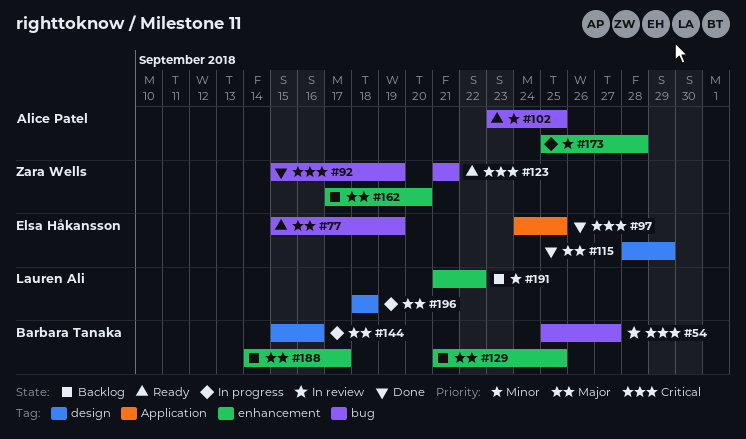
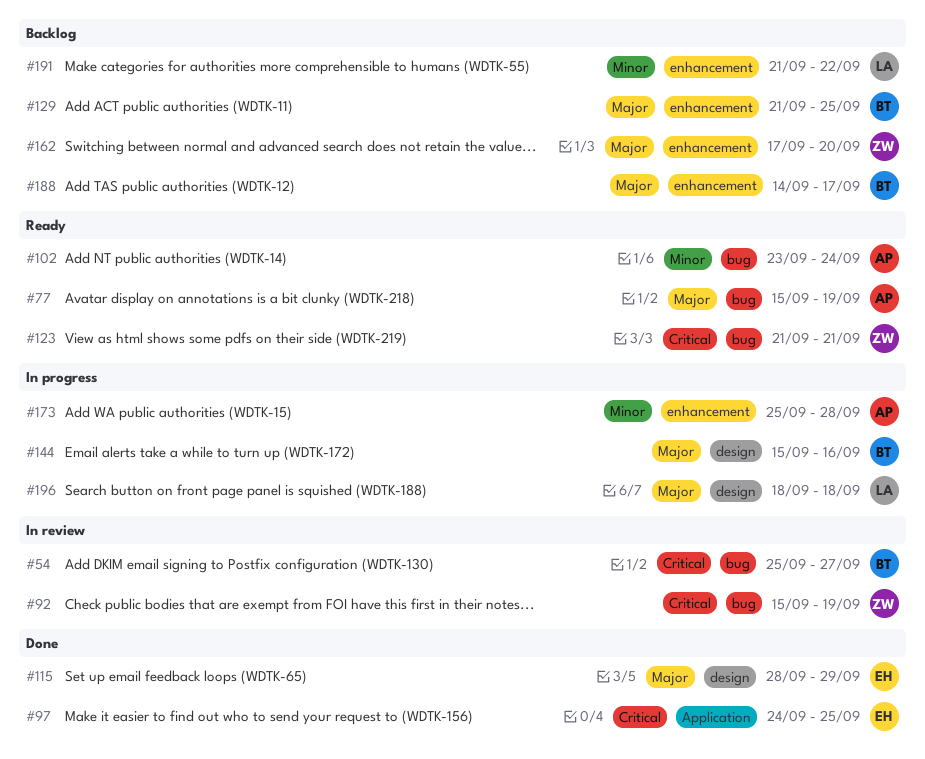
#77, owner: Elsa Håkansson -> Alice Patel
#92, status: Done -> In review
#102, due: Sep 25 -> Sep 24

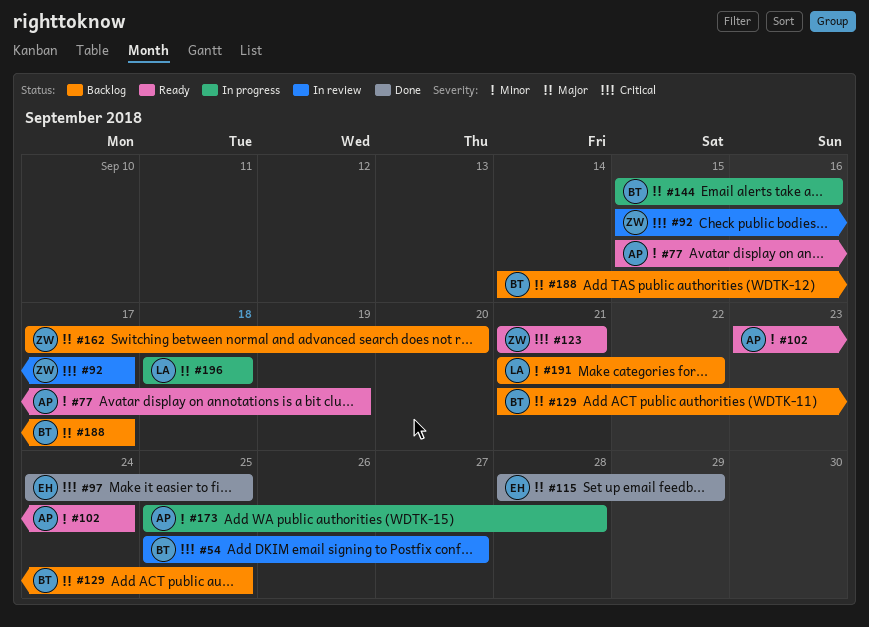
#77, priority: Major -> Minor
#92, due: Sep 19 -> Sep 17

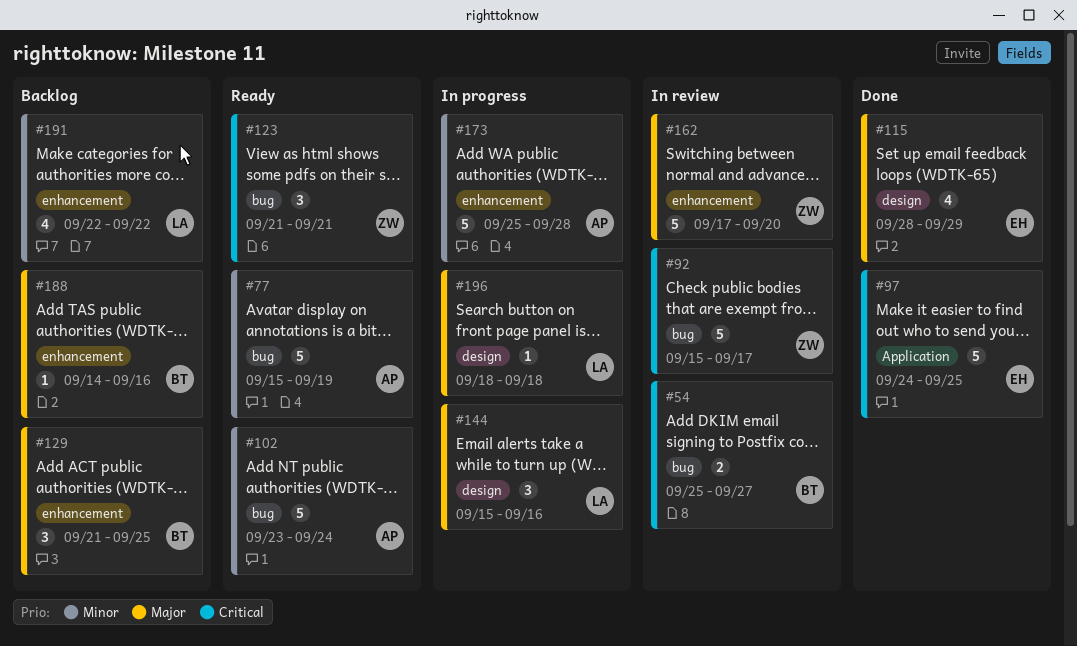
#144, owner: BT -> LA
#162, status: Backlog -> In review
#188, due: Sep 17 -> Sep 16
#191, start: Sep 21 -> Sep 22

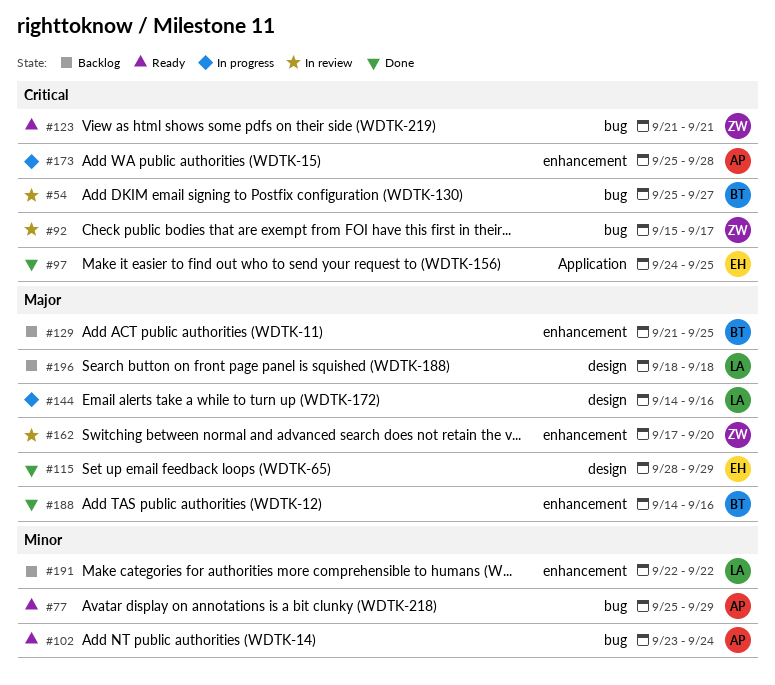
#77, start: Sep 15 -> Sep 25
#77, due: Sep 19 -> Sep 29
#144, start: Sep 15 -> Sep 14
#173, priority: Minor -> Critical
#188, status: Backlog -> Done
#196, status: In progress -> Backlog

